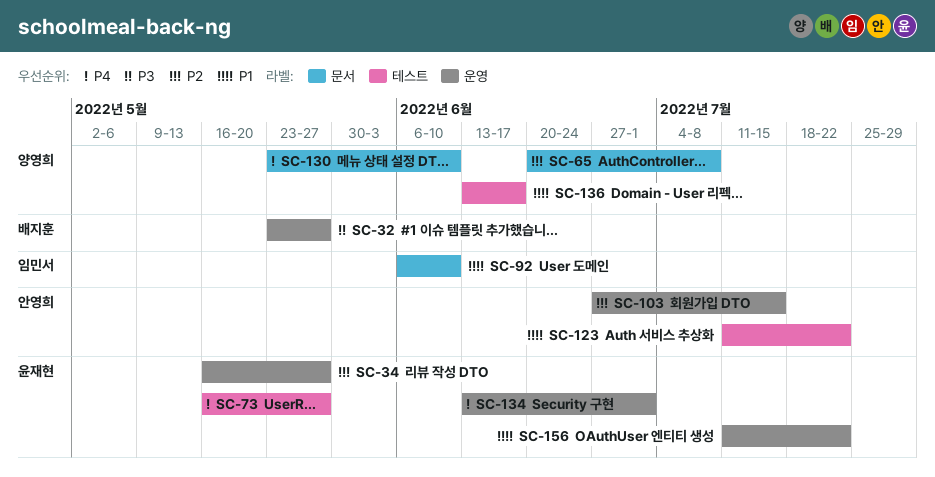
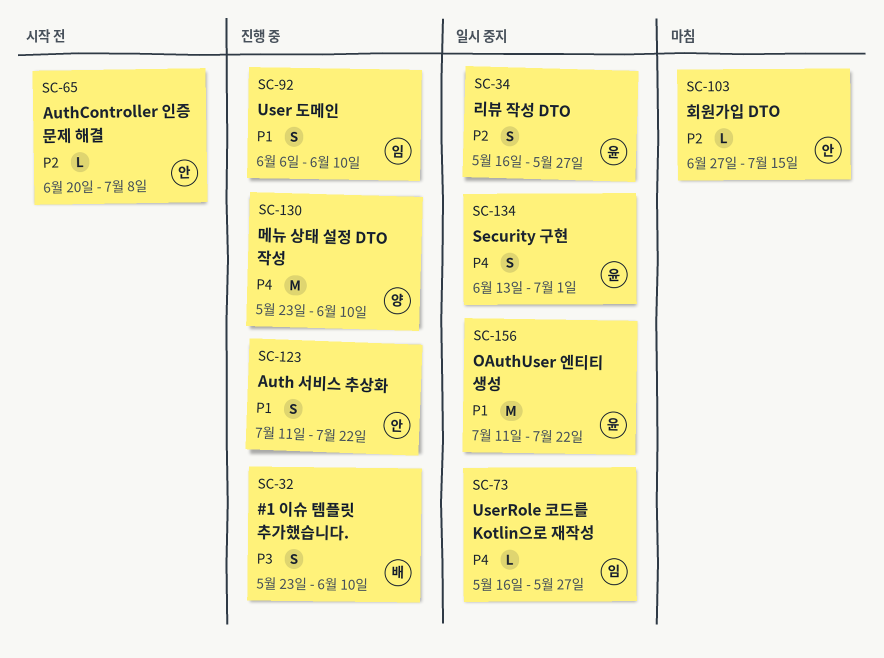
SC-32, due: May 27 -> Jun 10
SC-65, owner: 양영희 -> 안영희
SC-73, owner: 윤재현 -> 임민서
SC-136: present -> none

